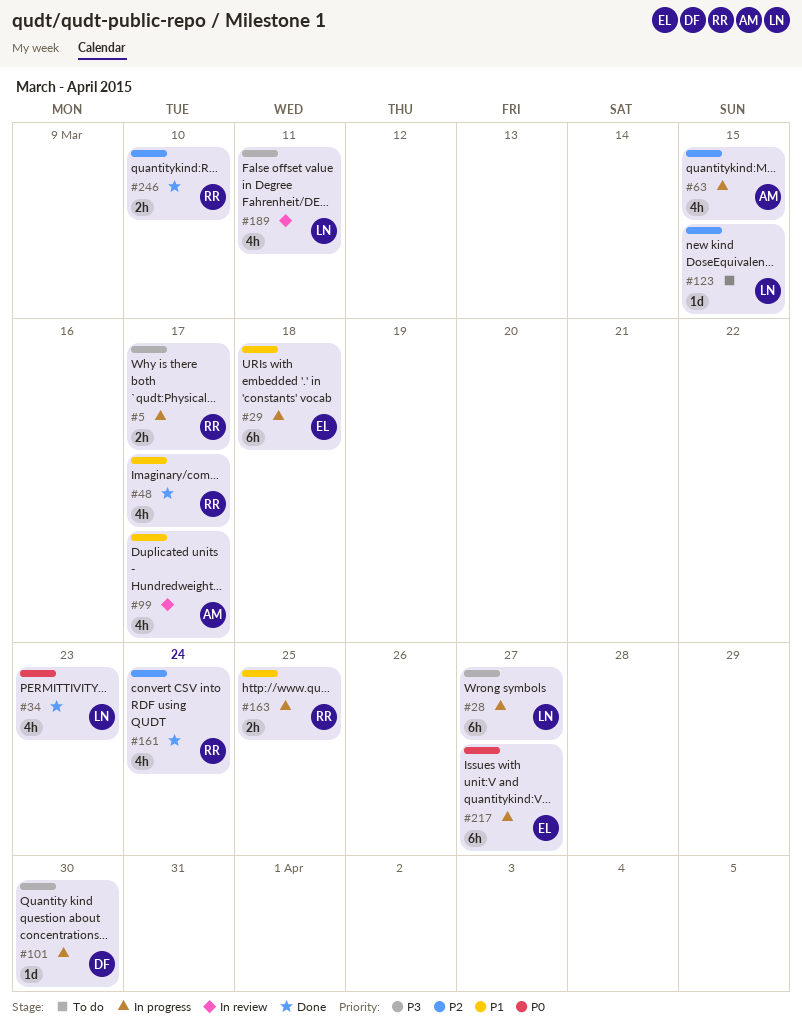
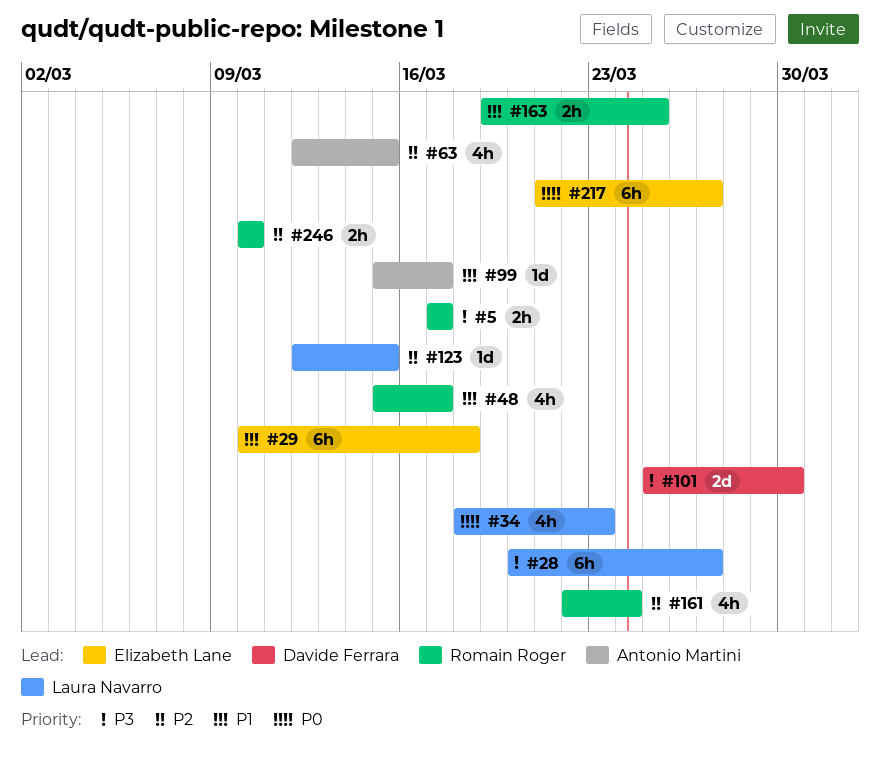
#99, estimate: 4h -> 1d
#101, estimate: 1d -> 2d
#189: present -> none

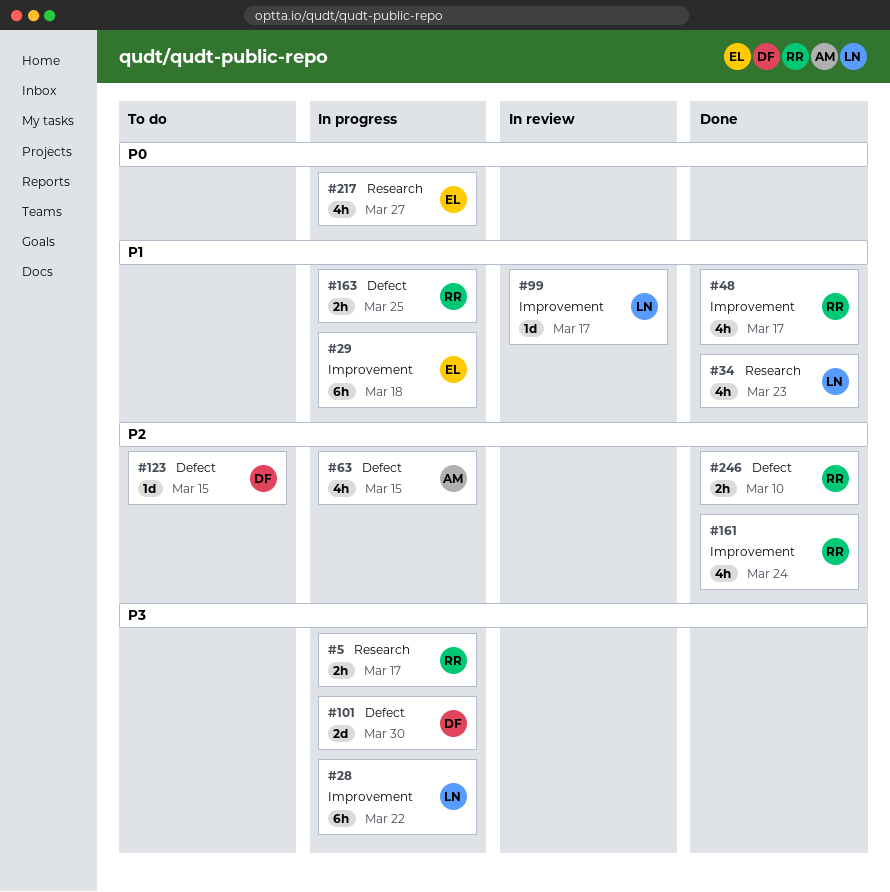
#28, due: Mar 27 -> Mar 22
#34, priority: P0 -> P1
#99, owner: Antonio Martini -> Laura Navarro
#123, owner: Laura Navarro -> Davide Ferrara
#217, estimate: 6h -> 4h

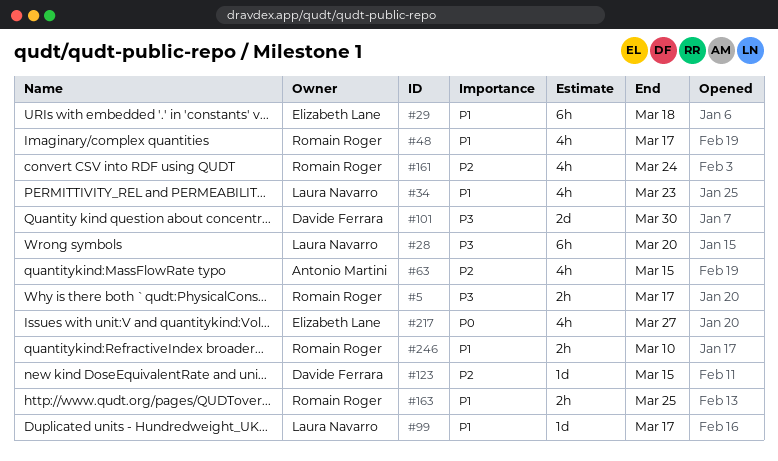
#28, due: Mar 22 -> Mar 20
#246, priority: P2 -> P1

